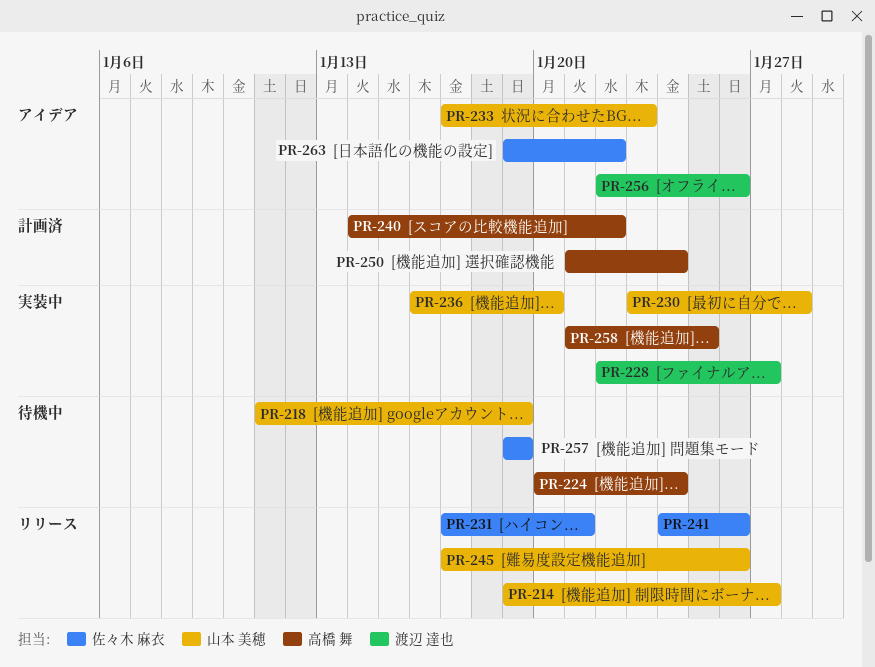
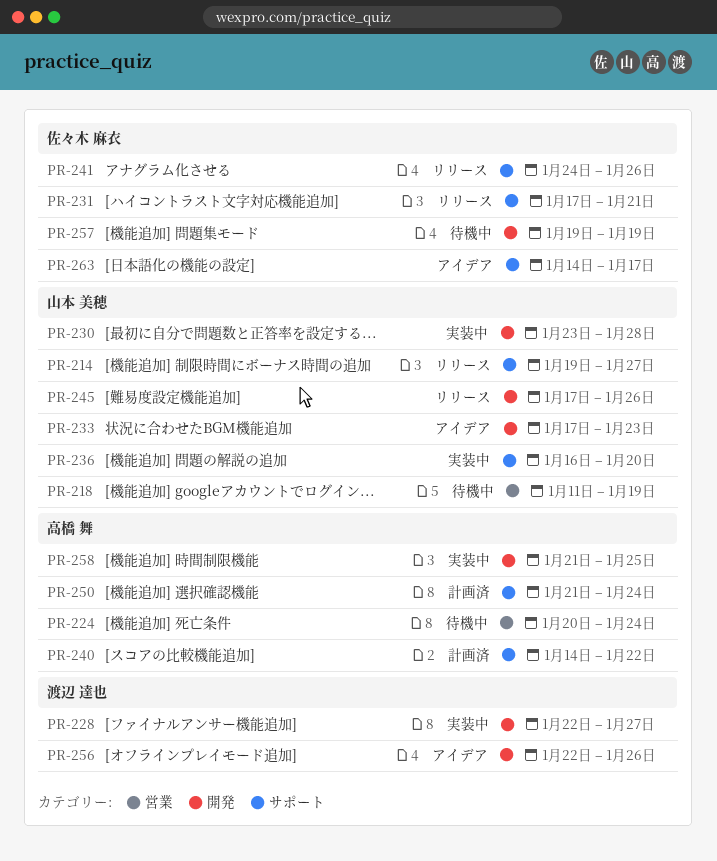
PR-263, start: Jan 19 -> Jan 14
PR-263, due: Jan 22 -> Jan 17

